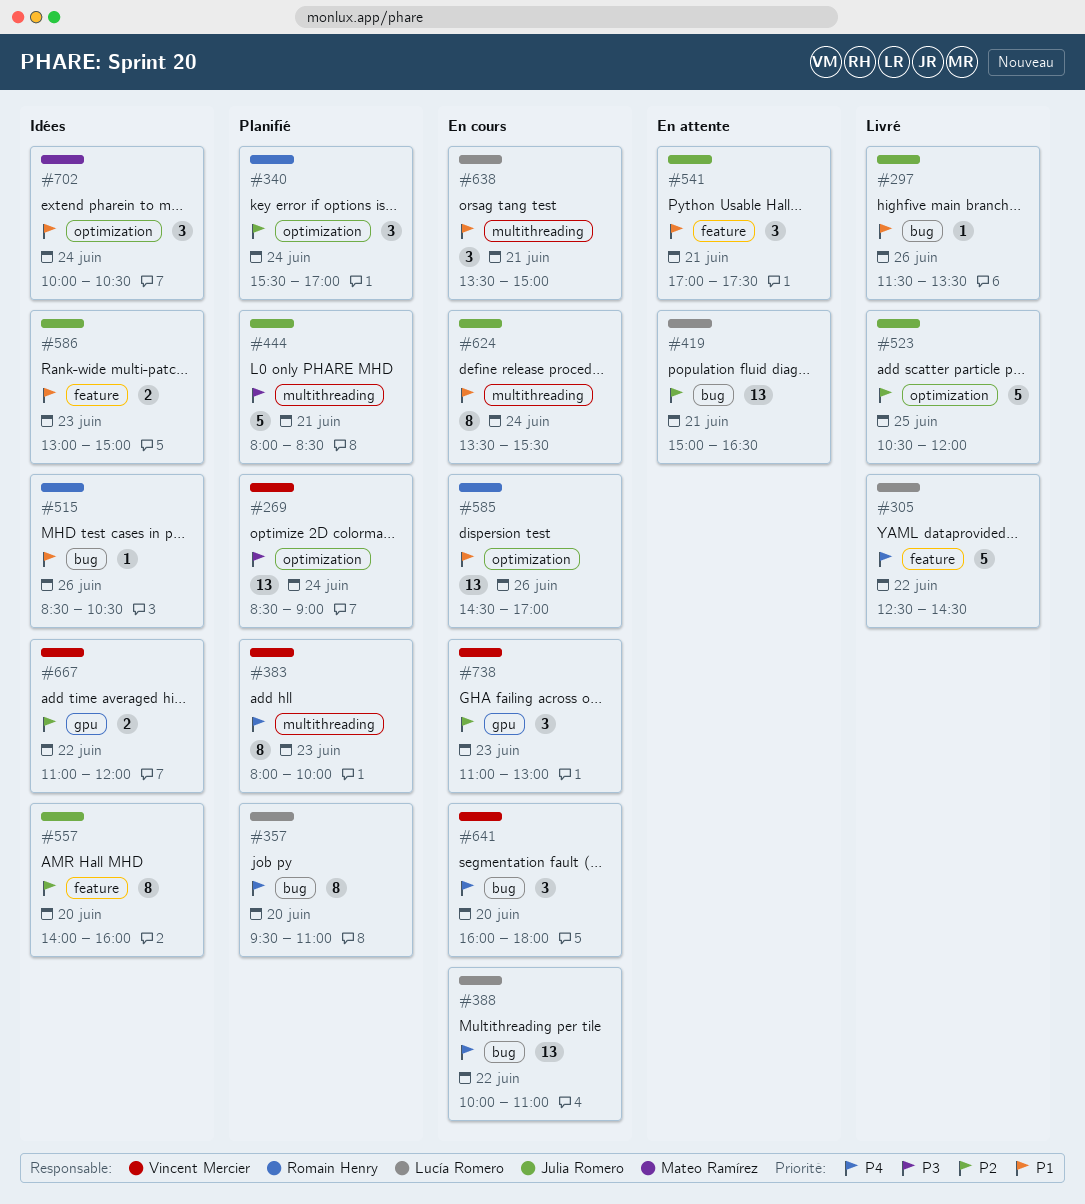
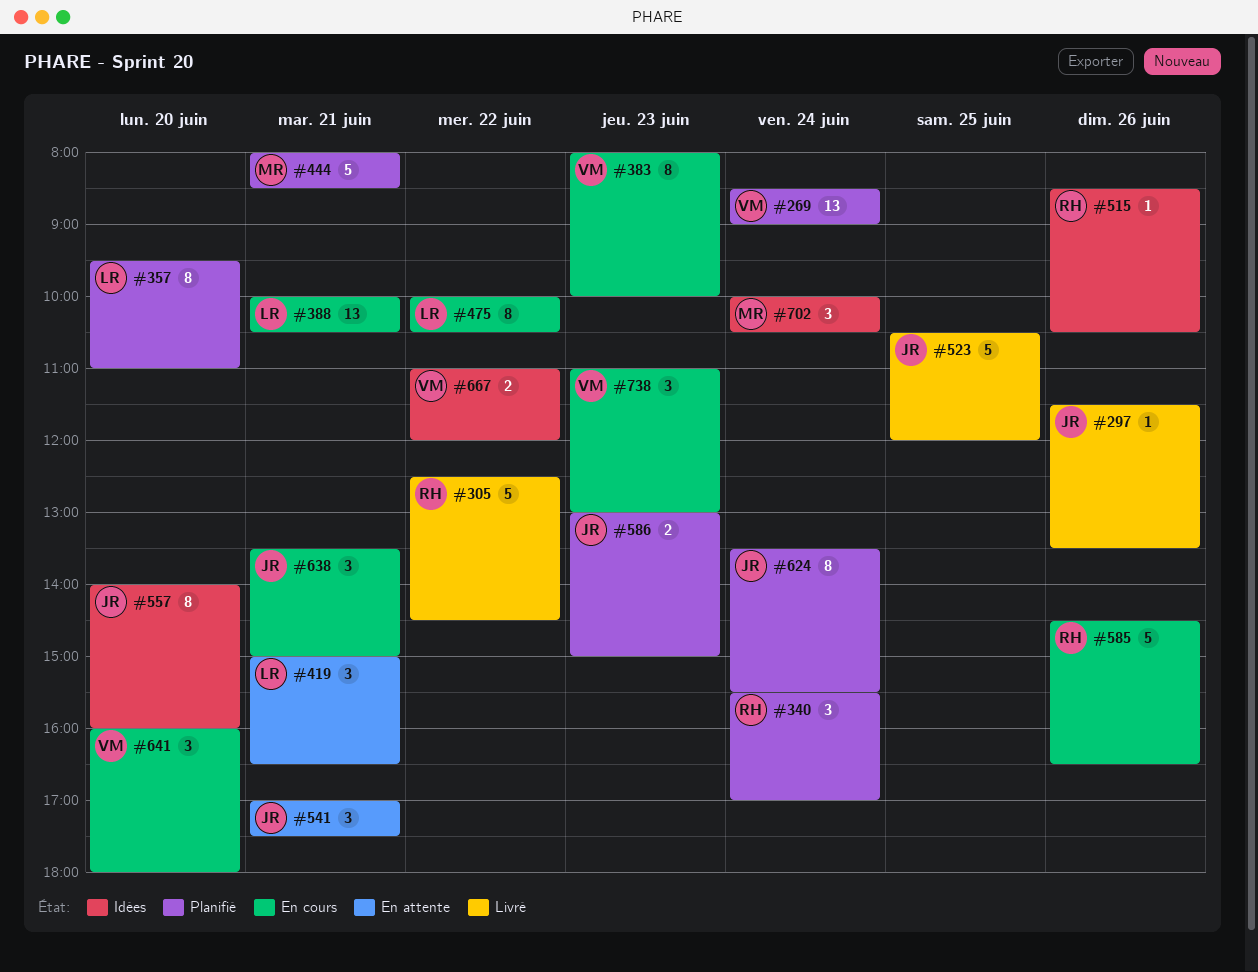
#305, owner: Lucía Romero -> Romain Henry
#383, status: Planifié -> En cours
#388, day: Jun 22 -> Jun 21
#388, ends: 11:00 -> 10:30
#419, estimate: 13 -> 3
#444, owner: Julia Romero -> Mateo Ramírez
#475: none -> present
#585, estimate: 13 -> 5
#585, ends: 17:00 -> 16:30
#586, status: Idées -> Planifié
#624, status: En cours -> Planifié
#638, owner: Lucía Romero -> Julia Romero

